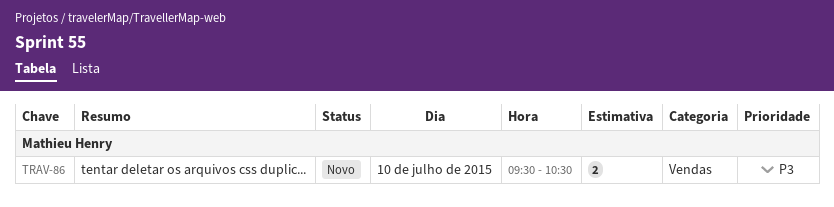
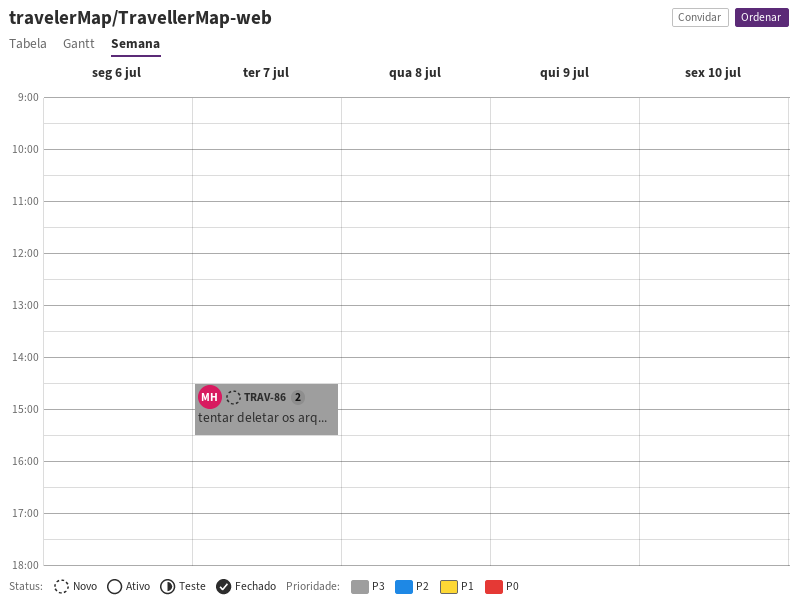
TRAV-86, day: Jul 10 -> Jul 7
TRAV-86, begins: 09:30 -> 14:30
TRAV-86, ends: 10:30 -> 15:30

